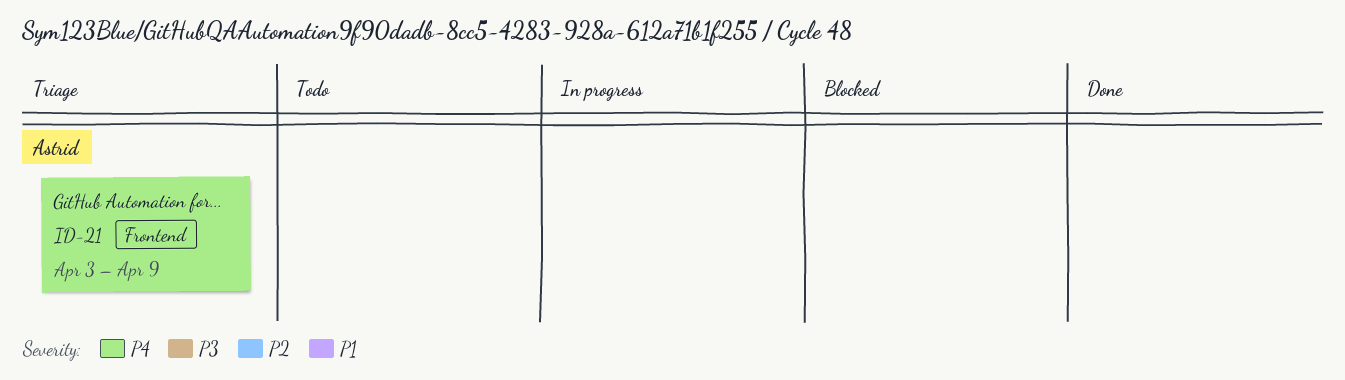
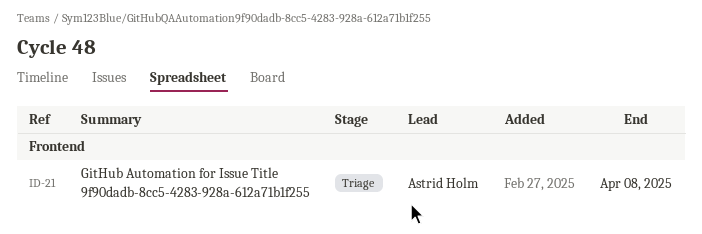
ID-21, due: Apr 9 -> Apr 8

